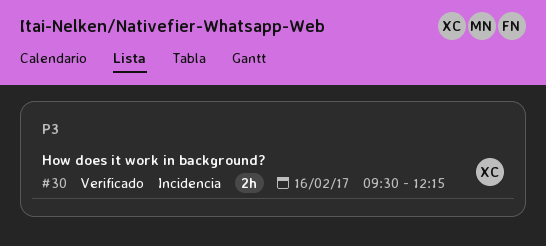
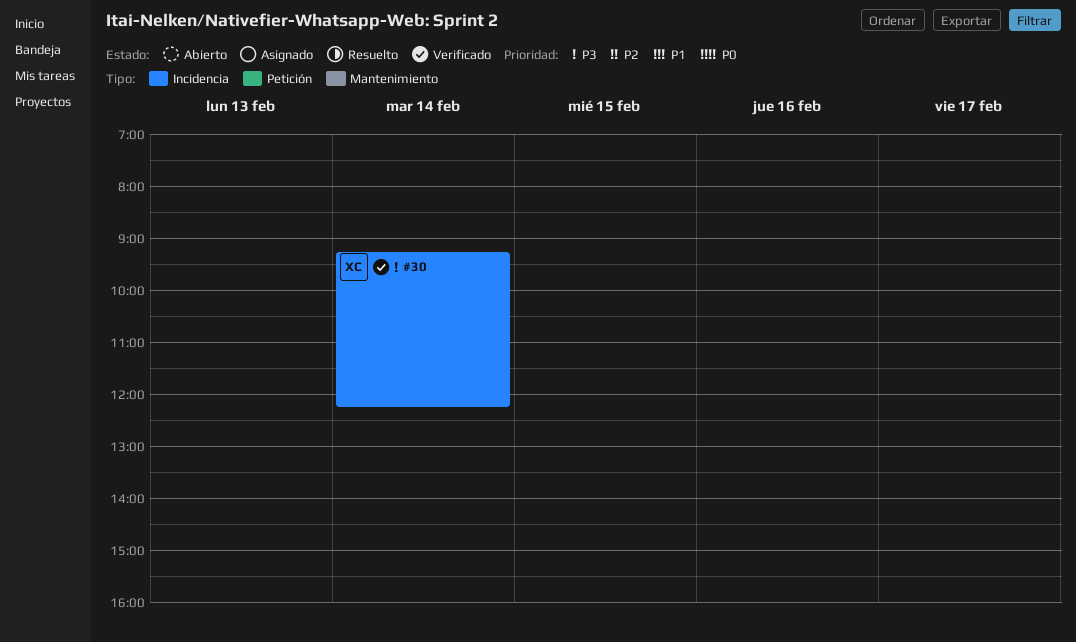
#30, day: Feb 16 -> Feb 14
#30, begins: 09:30 -> 09:15

